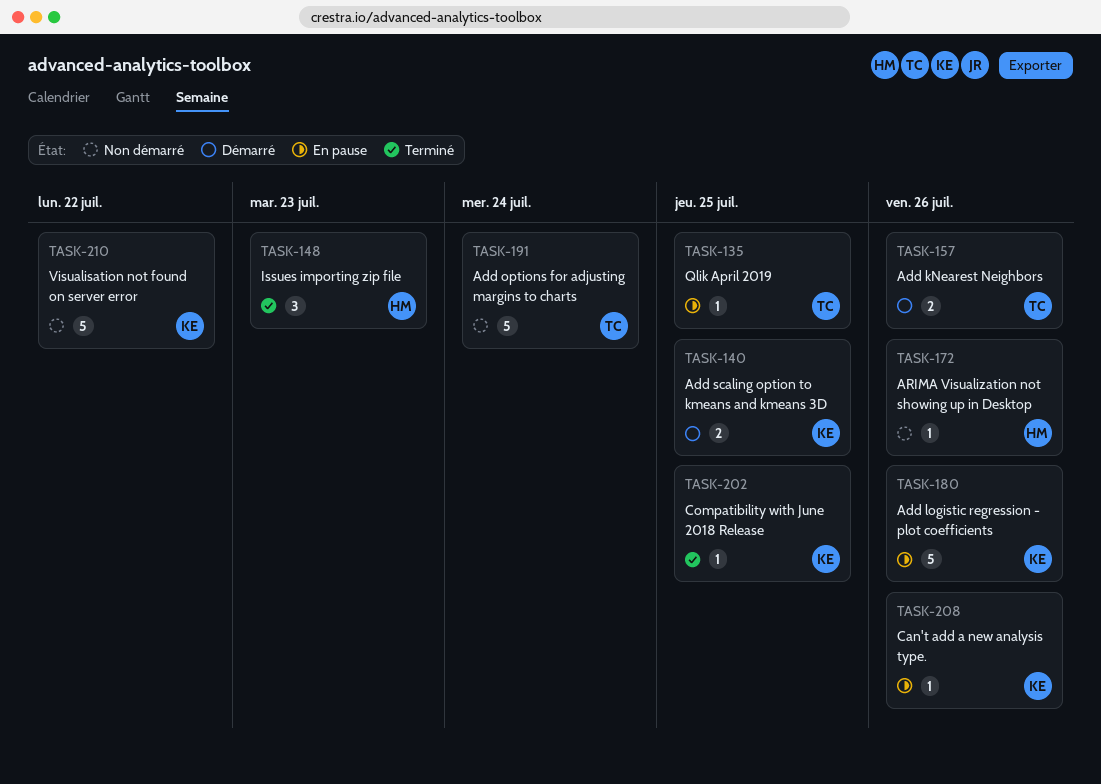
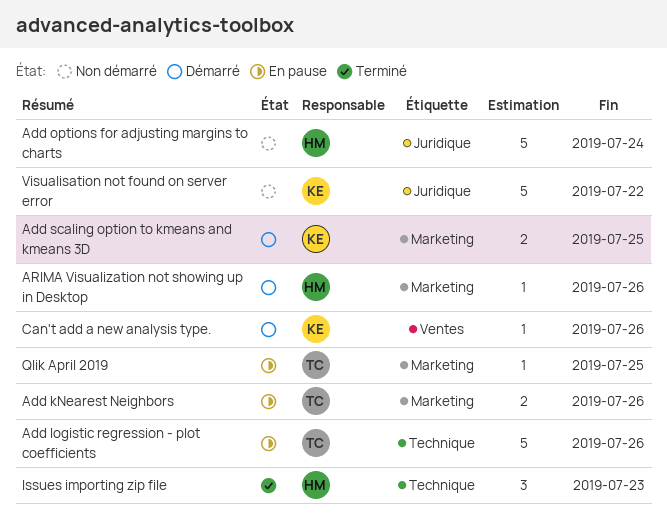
Add kNearest Neighbors, status: Démarré -> En pause
Add logistic regression - plot coefficients, owner: KE -> TC
Add options for adjusting margins to charts, owner: TC -> HM
ARIMA Visualization not showing up in Desktop, status: Non démarré -> Démarré
Can't add a new analysis type., status: En pause -> Démarré
Compatibility with June 2018 Release: present -> none

